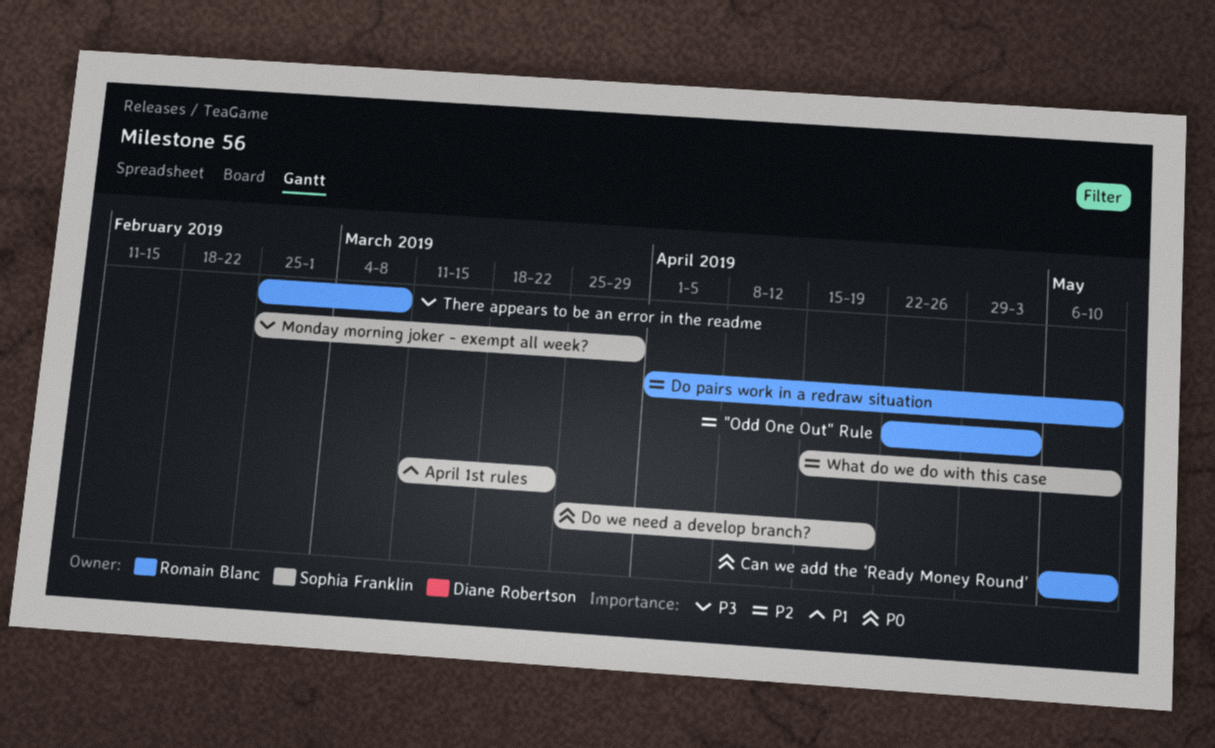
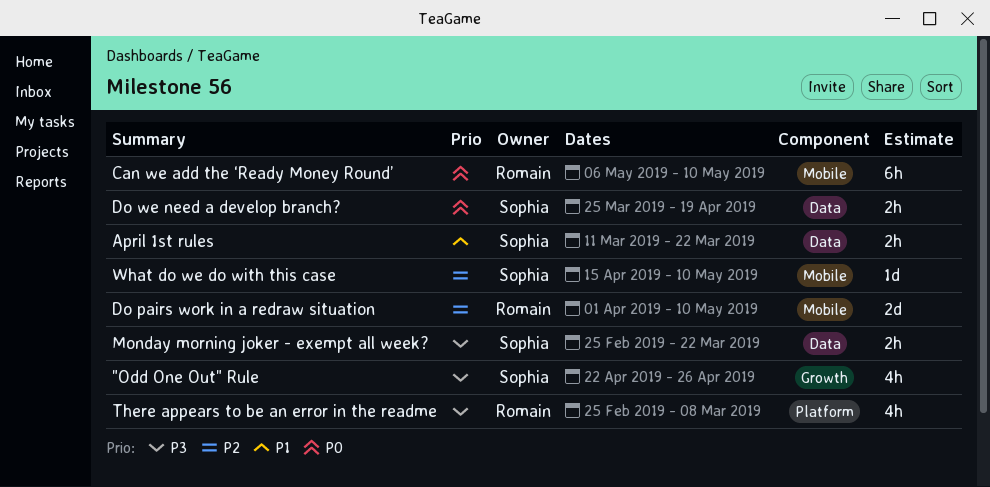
"Odd One Out" Rule, owner: Romain Blanc -> Sophia Franklin
"Odd One Out" Rule, priority: P2 -> P3
"Odd One Out" Rule, due: May 3 -> Apr 26
Monday morning joker - exempt all week?, due: Mar 29 -> Mar 22

